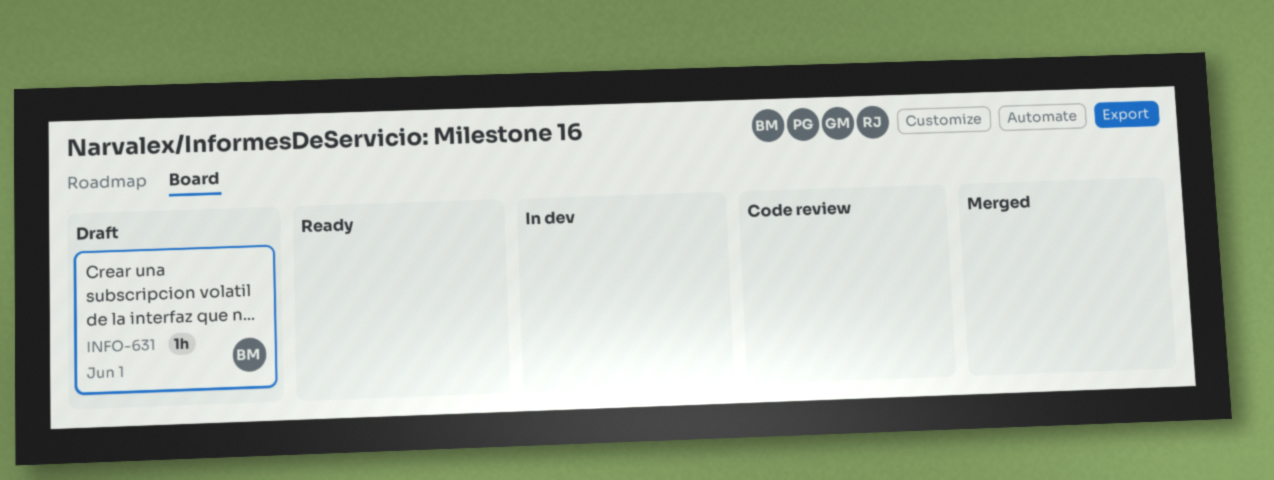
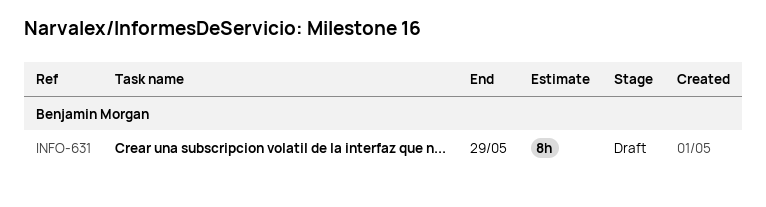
INFO-631, estimate: 1h -> 8h
INFO-631, due: Jun 1 -> May 29

